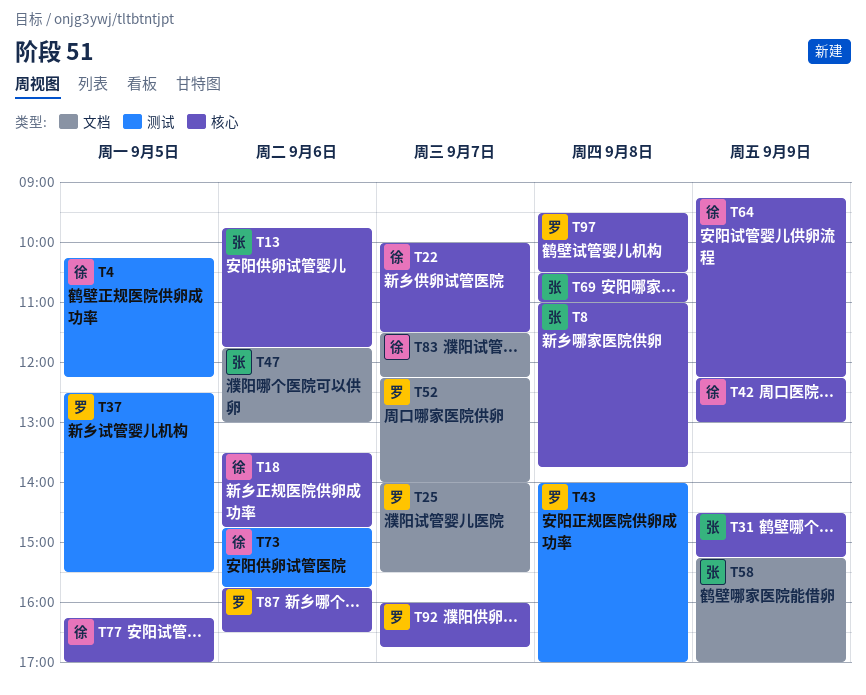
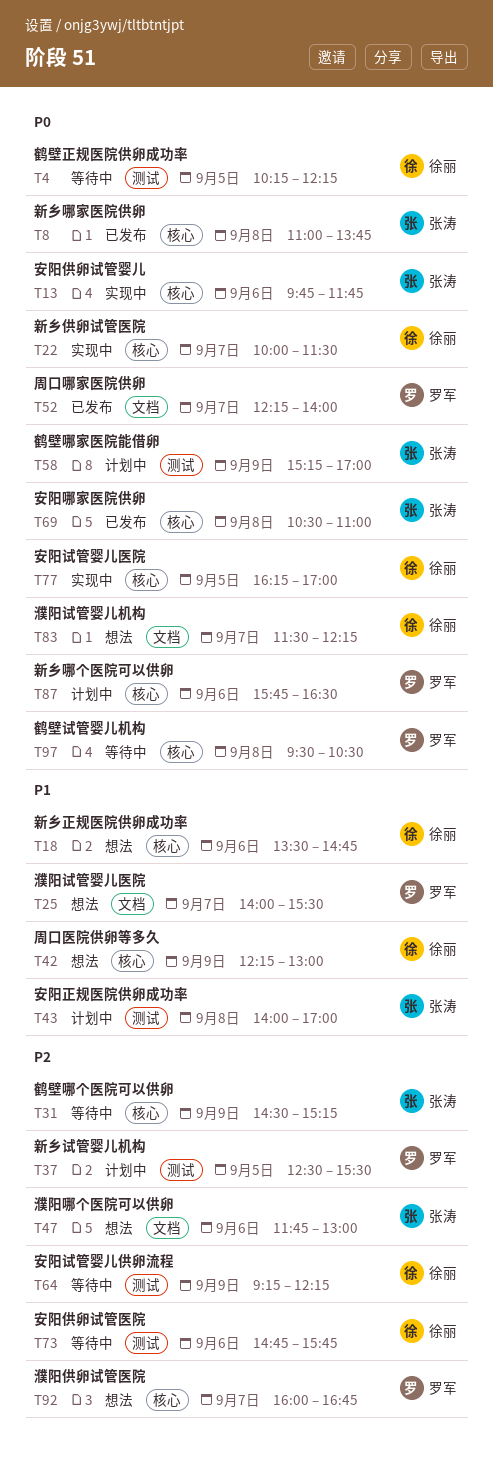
T43, owner: 罗军 -> 张涛
T58, label: 文档 -> 测试
T64, label: 核心 -> 测试

